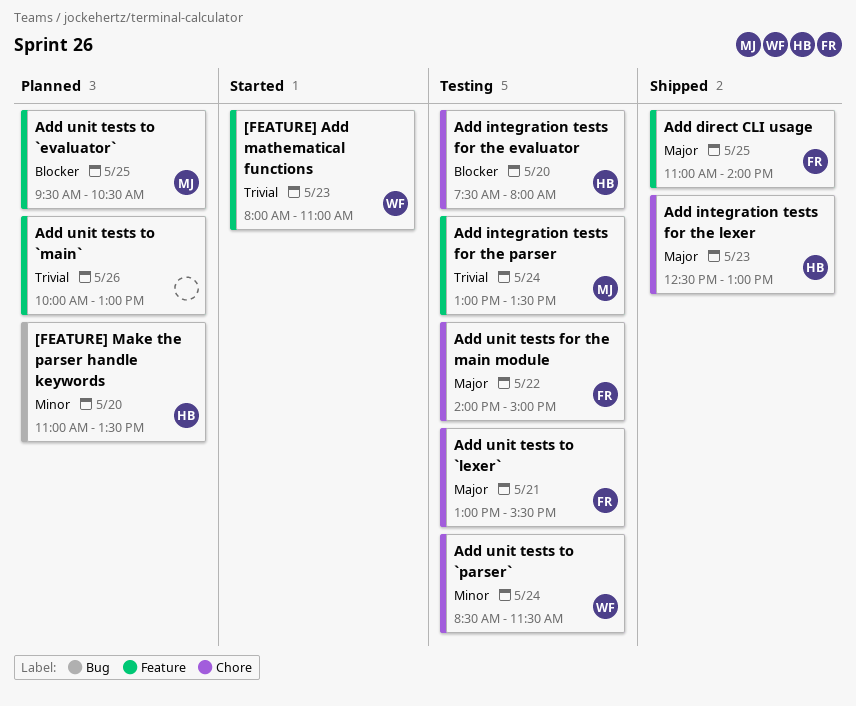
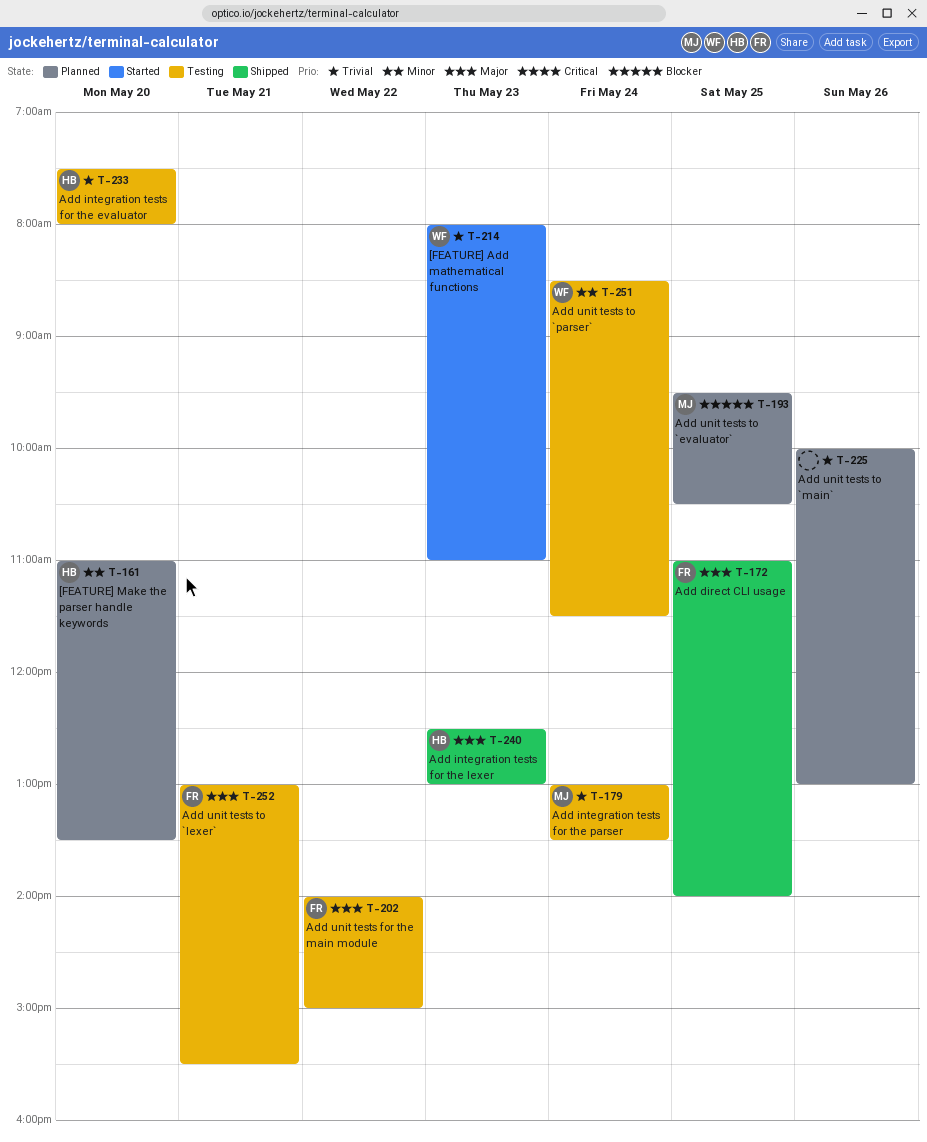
Add integration tests for the evaluator, priority: Blocker -> Trivial

